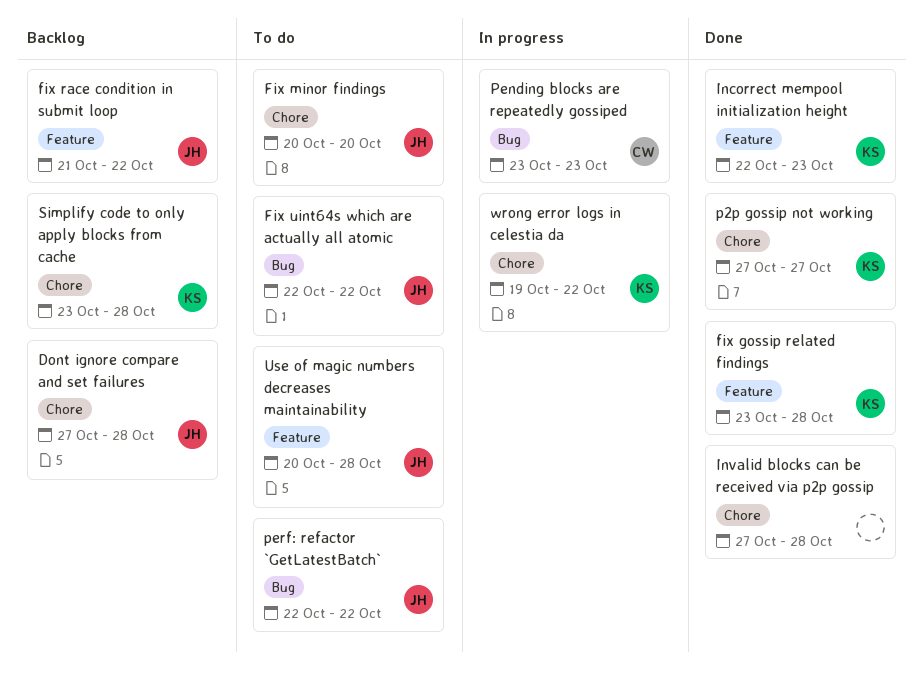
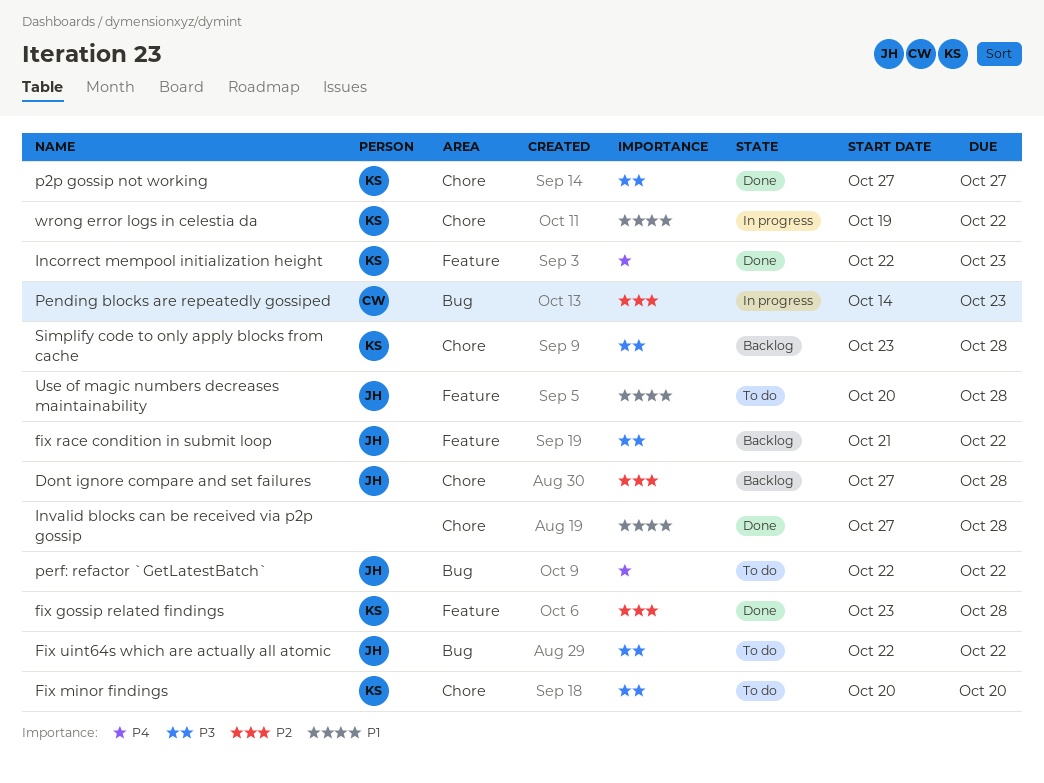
Fix minor findings, owner: JH -> KS
Pending blocks are repeatedly gossiped, start: Oct 23 -> Oct 14

